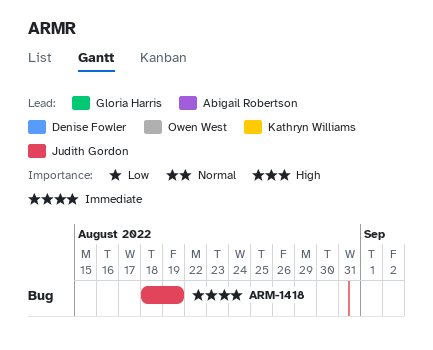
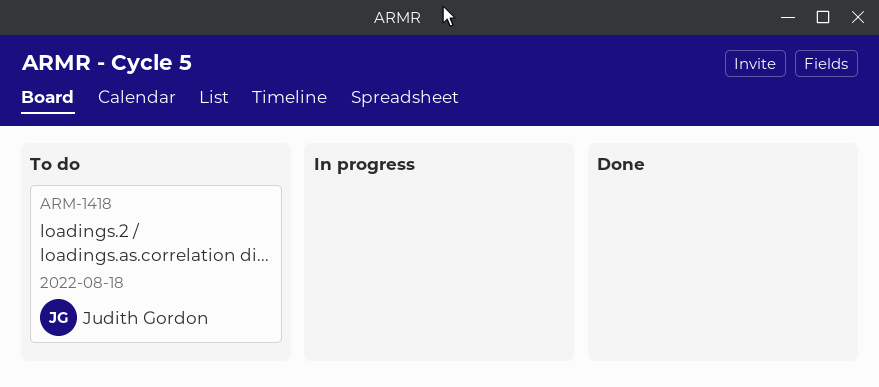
ARM-1418, due: Aug 19 -> Aug 18

